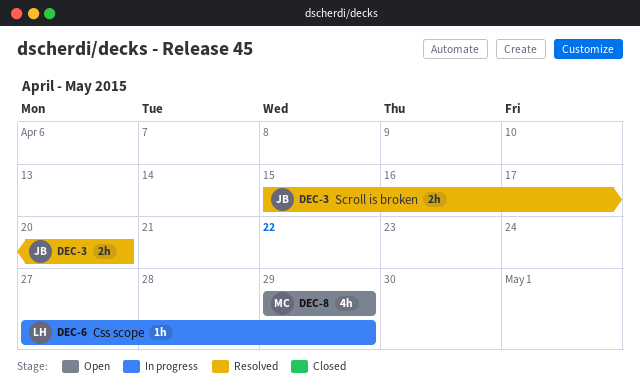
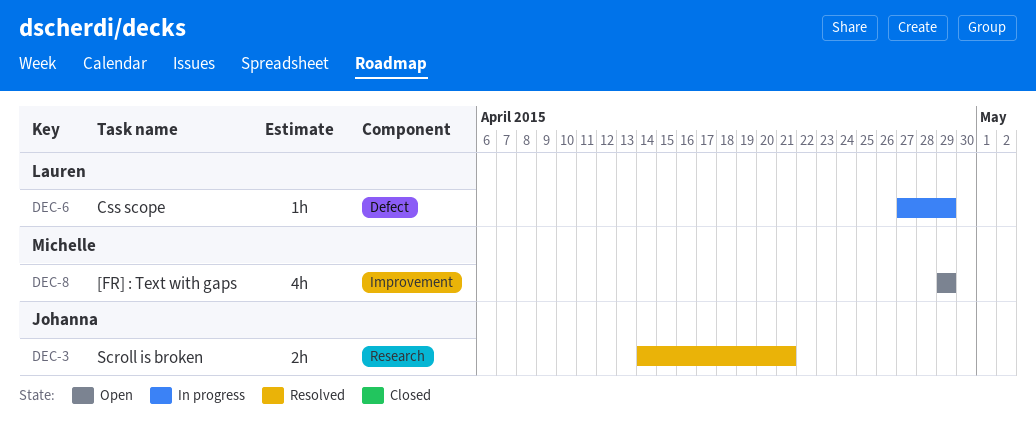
DEC-3, start: Apr 15 -> Apr 14
DEC-3, due: Apr 20 -> Apr 21

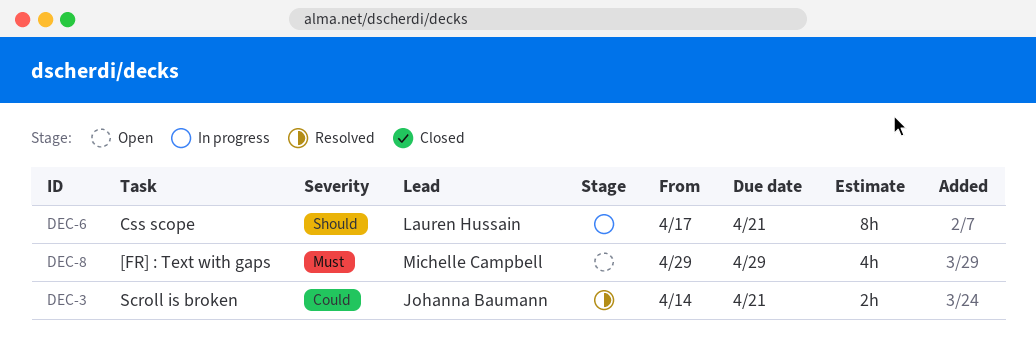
DEC-6, estimate: 1h -> 8h
DEC-6, start: Apr 27 -> Apr 17
DEC-6, due: Apr 29 -> Apr 21

